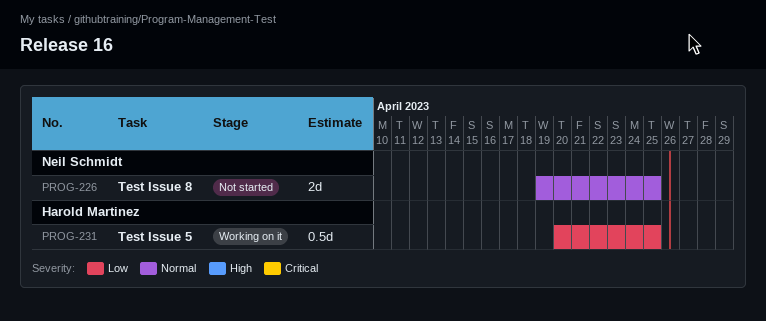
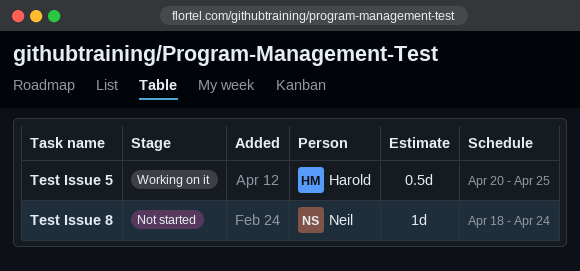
Test Issue 8, estimate: 2d -> 1d
Test Issue 8, start: Apr 19 -> Apr 18
Test Issue 8, due: Apr 25 -> Apr 24

